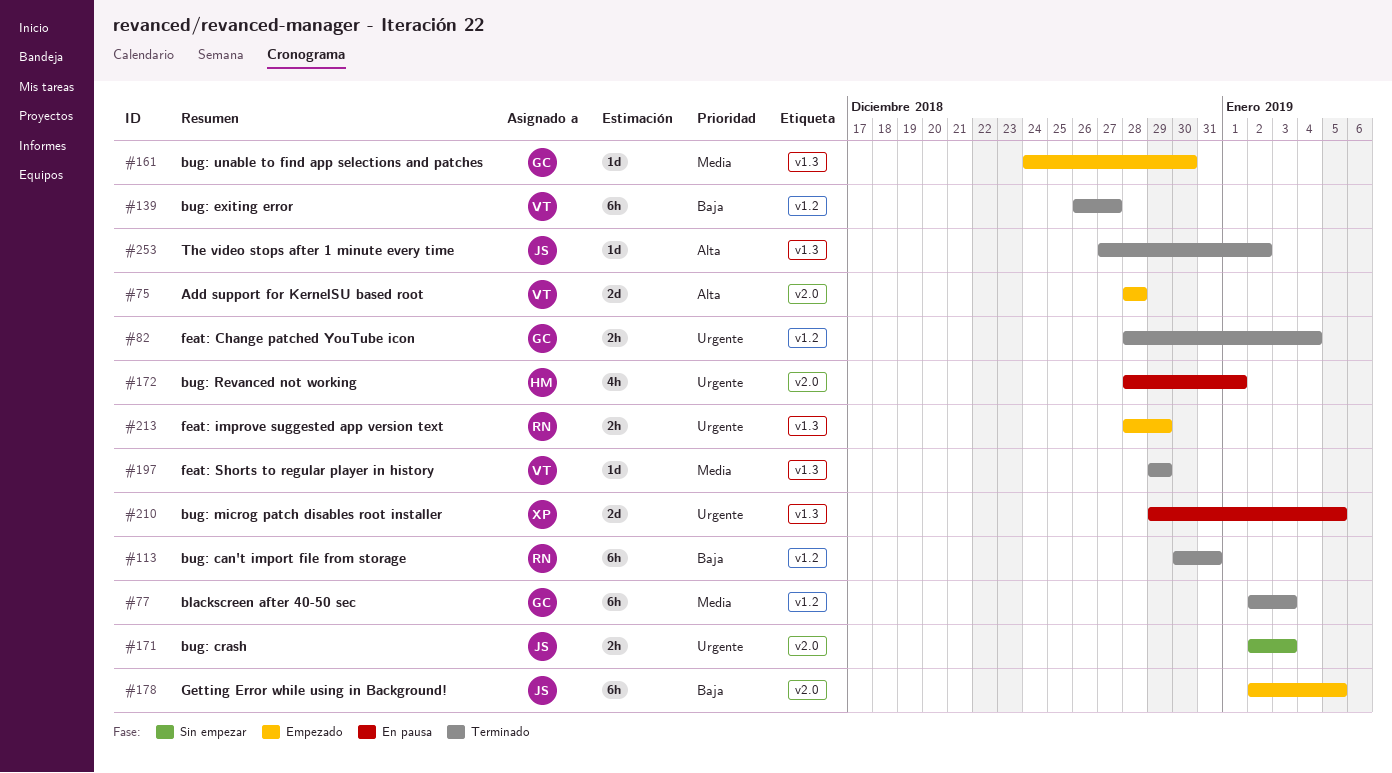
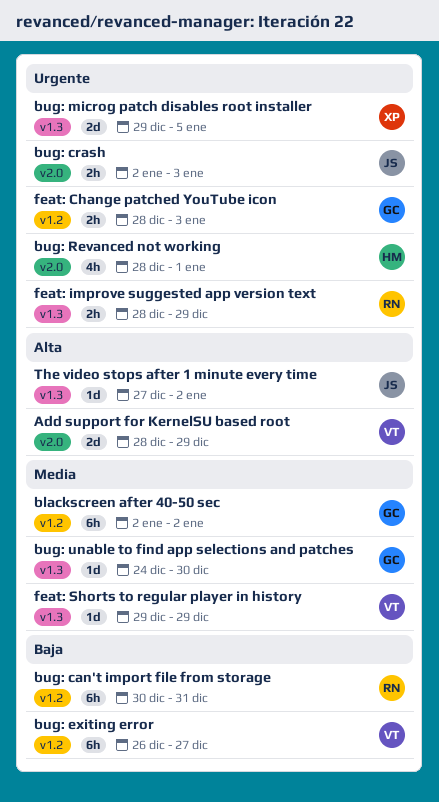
Add support for KernelSU based root, due: Dec 28 -> Dec 29
blackscreen after 40-50 sec, due: Jan 3 -> Jan 2
feat: Change patched YouTube icon, due: Jan 4 -> Jan 3
Getting Error while using in Background!: present -> none

